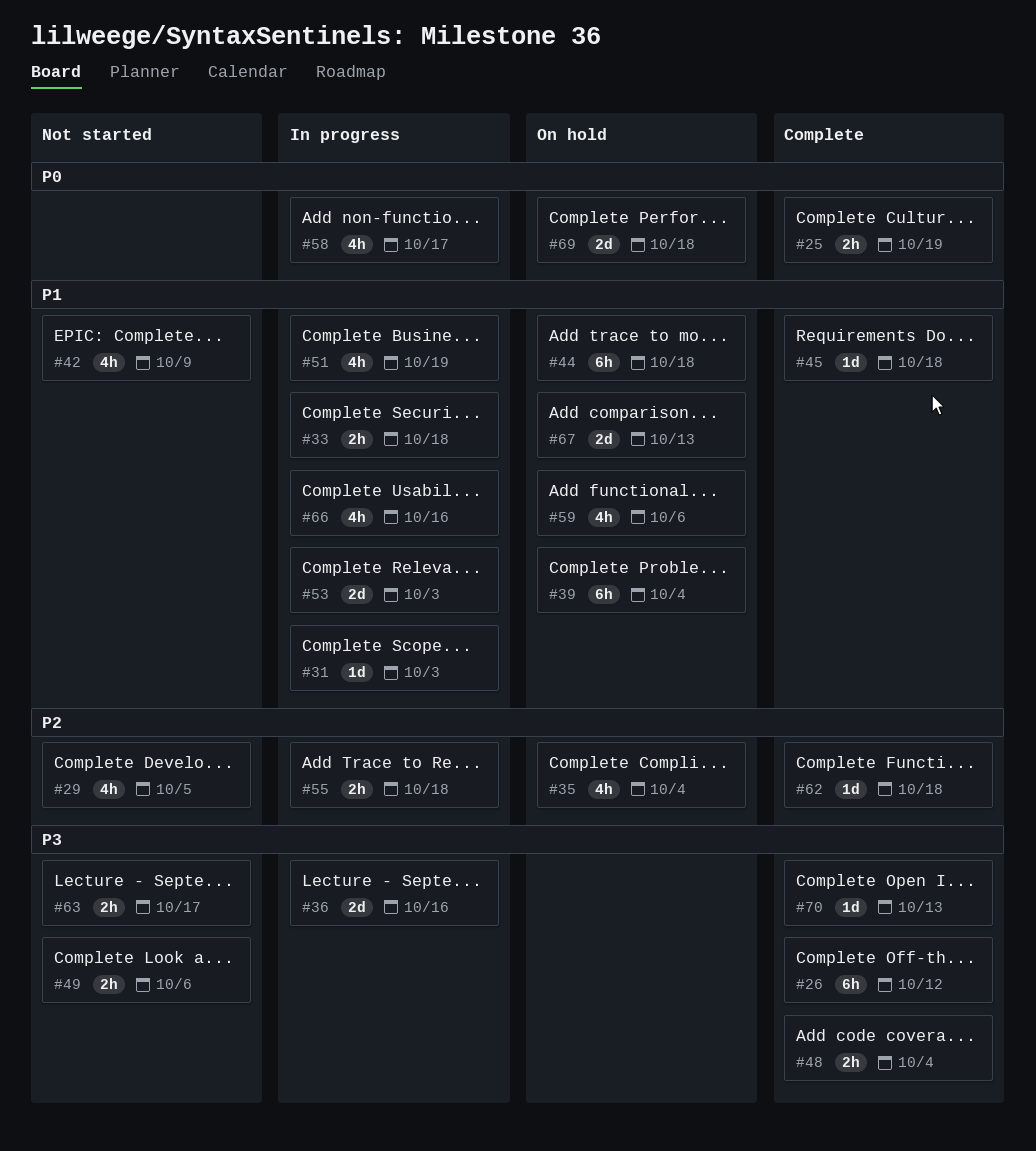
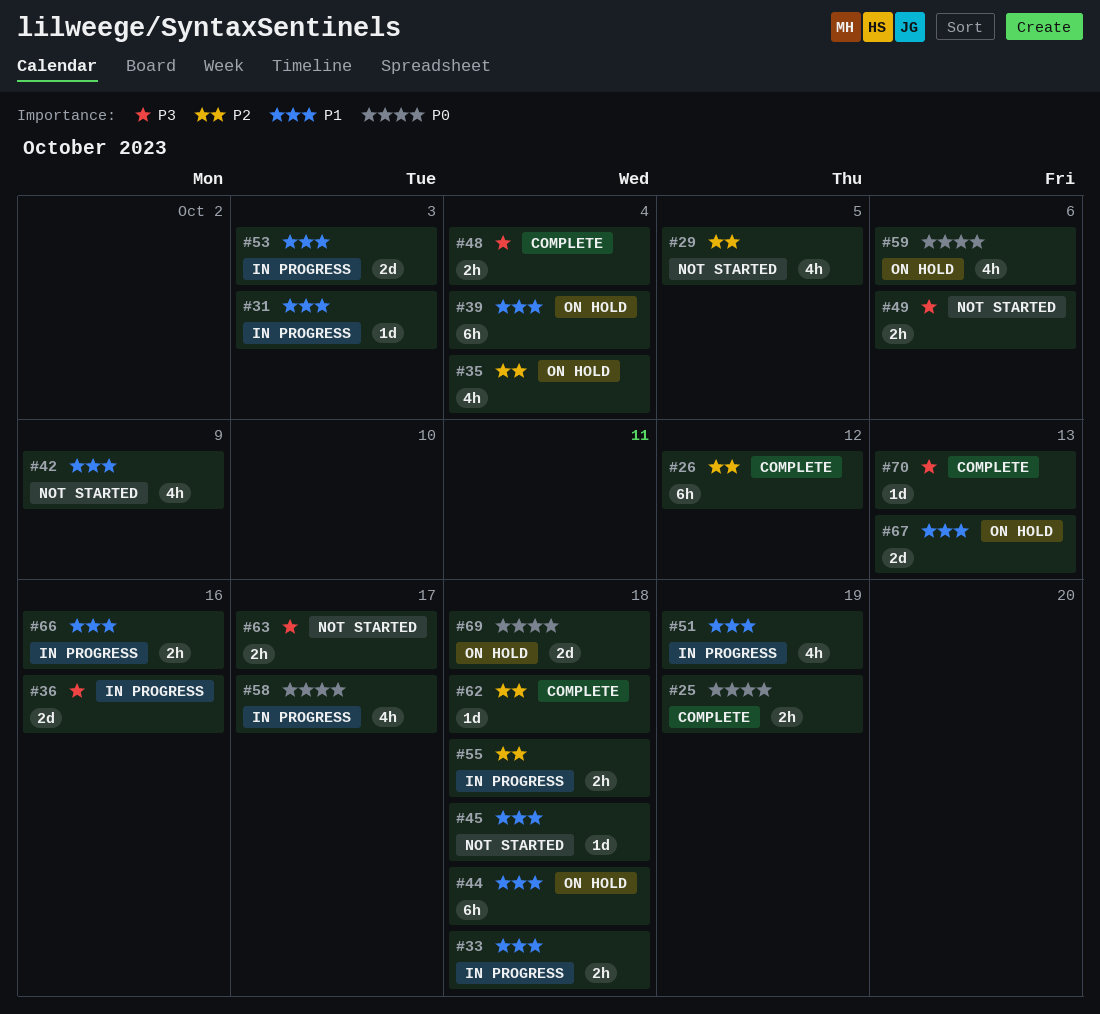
#26, priority: P3 -> P2
#45, status: Complete -> Not started
#59, priority: P1 -> P0
#66, estimate: 4h -> 2h

